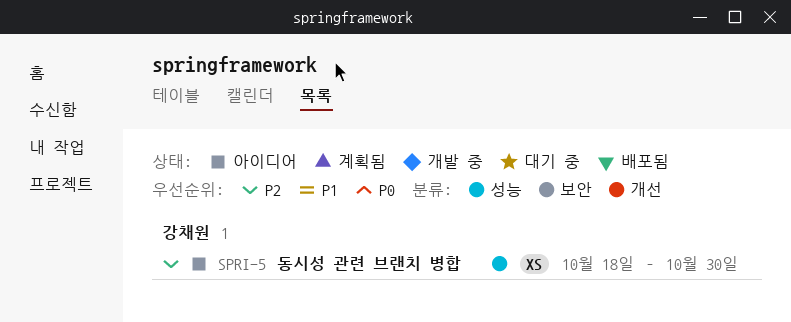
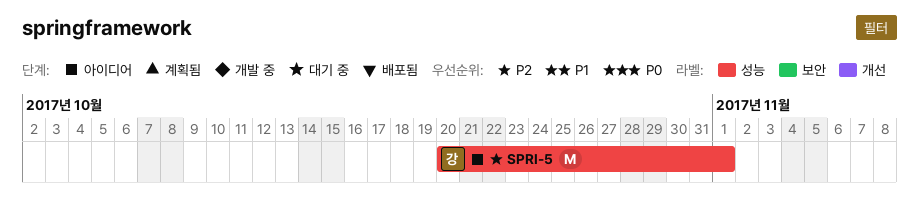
SPRI-5, estimate: XS -> M
SPRI-5, start: Oct 18 -> Oct 20
SPRI-5, due: Oct 30 -> Nov 1

